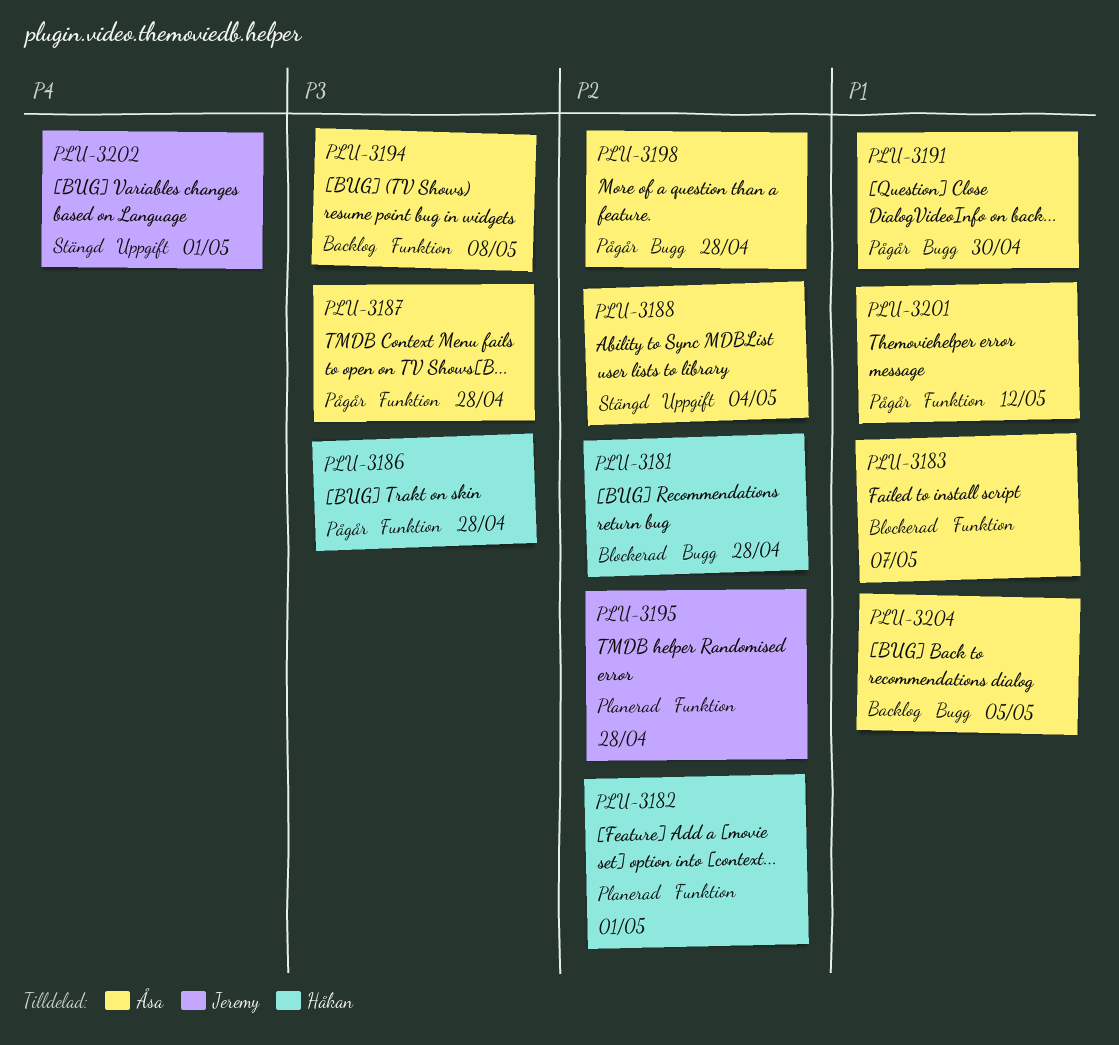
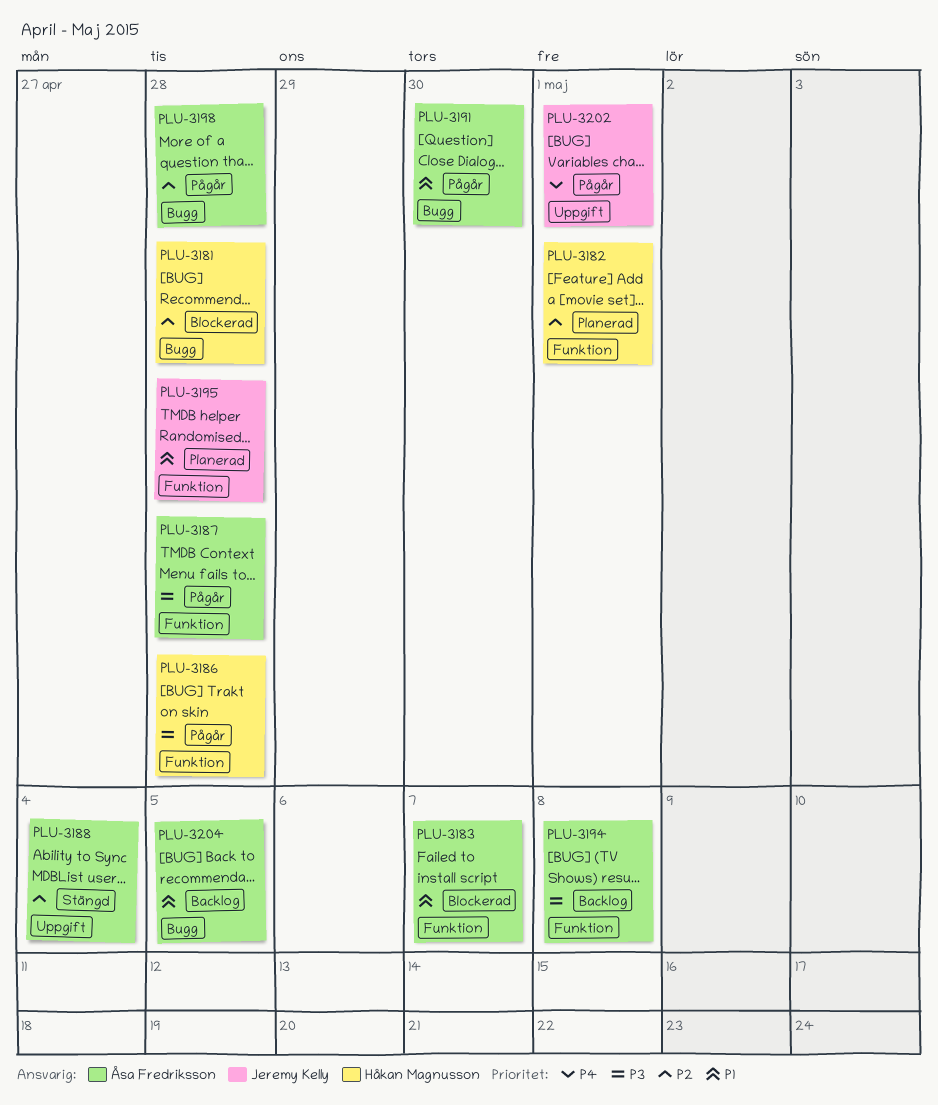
PLU-3195, priority: P2 -> P1
PLU-3201: present -> none
PLU-3202, status: Stängd -> Pågår

